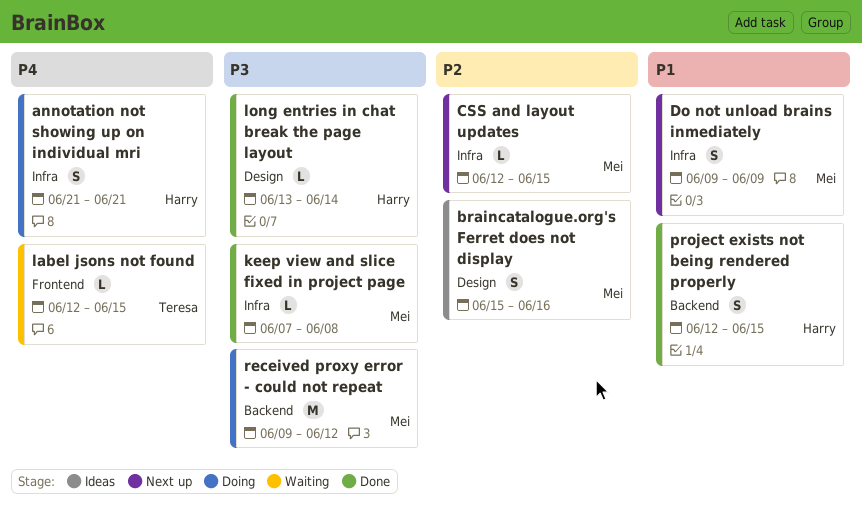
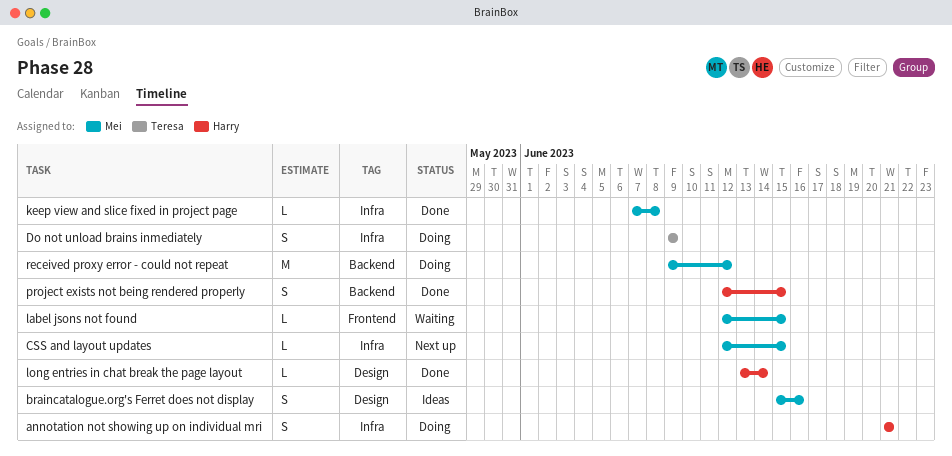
Do not unload brains inmediately, status: Next up -> Doing
Do not unload brains inmediately, owner: Mei -> Teresa
label jsons not found, owner: Teresa -> Mei

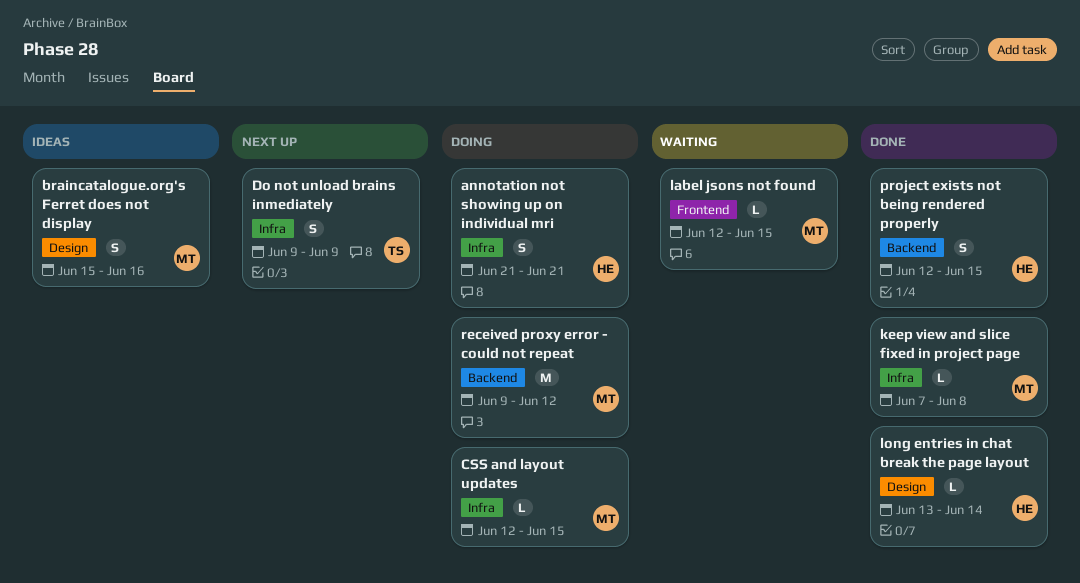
CSS and layout updates, status: Next up -> Doing
Do not unload brains inmediately, status: Doing -> Next up

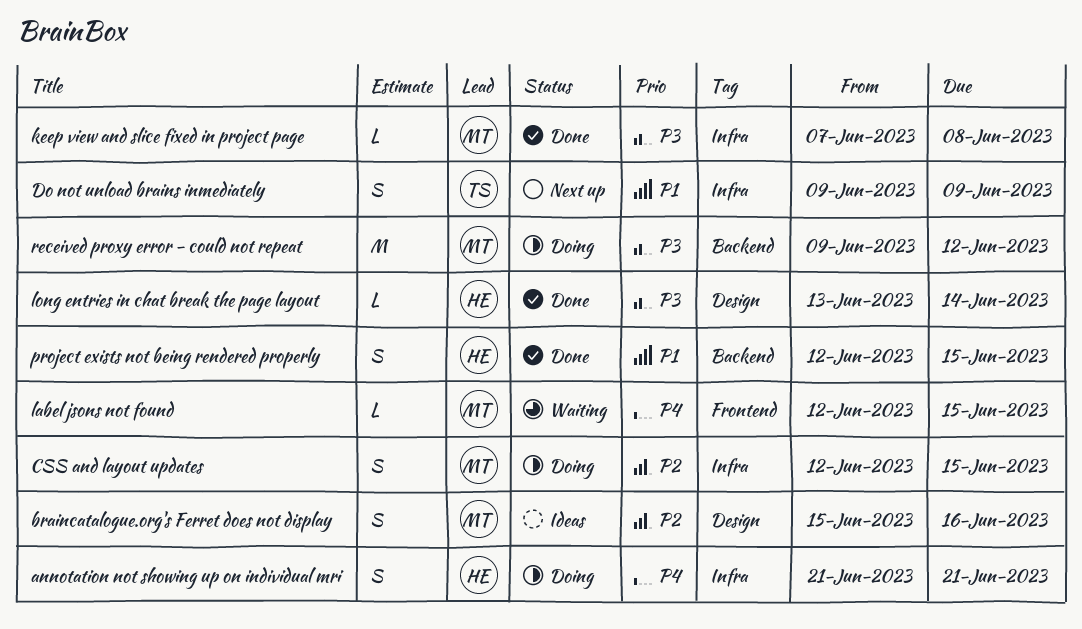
CSS and layout updates, estimate: L -> S

